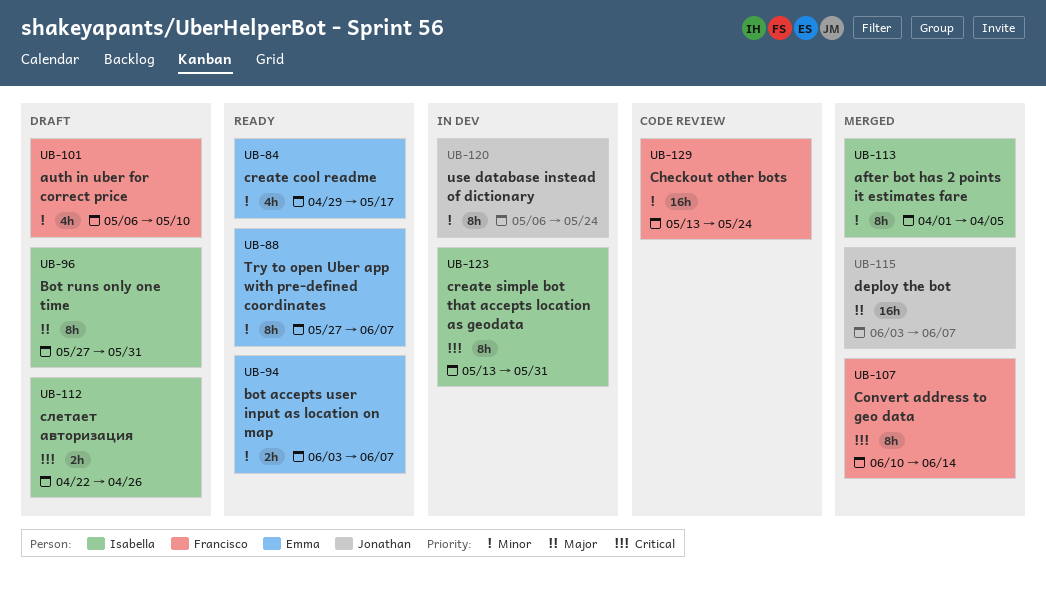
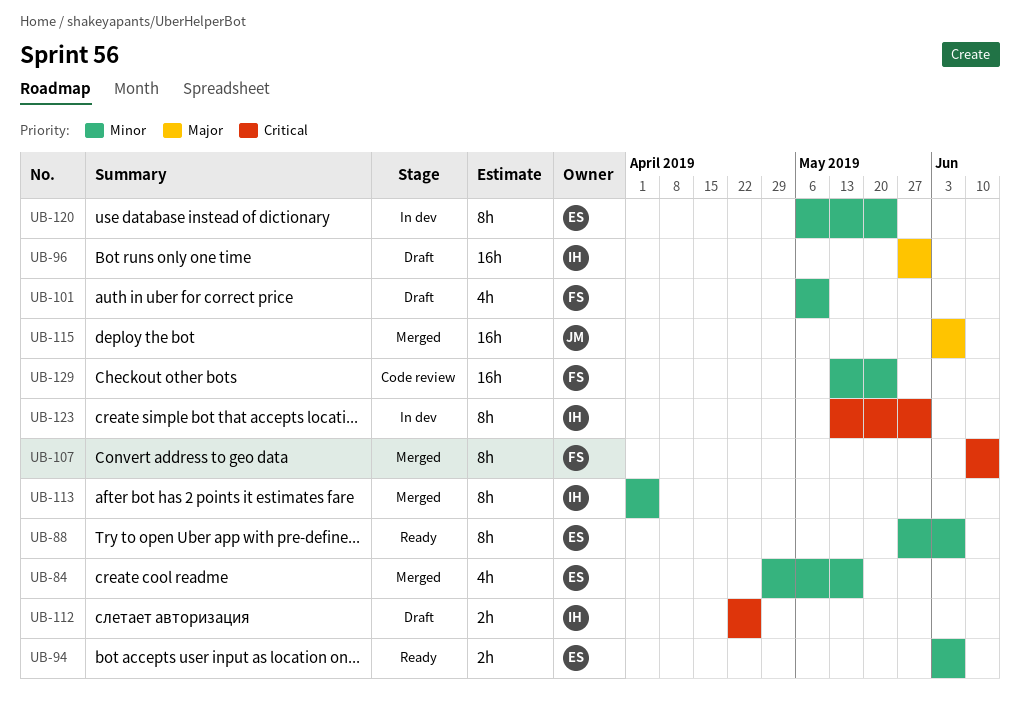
UB-84, status: Ready -> Merged
UB-96, estimate: 8h -> 16h
UB-120, owner: Jonathan -> Emma

